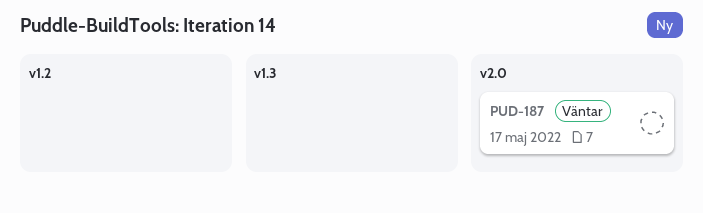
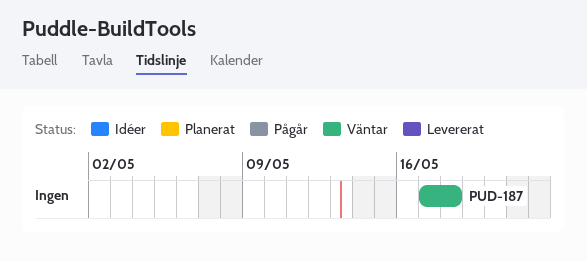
PUD-187, due: May 17 -> May 18

